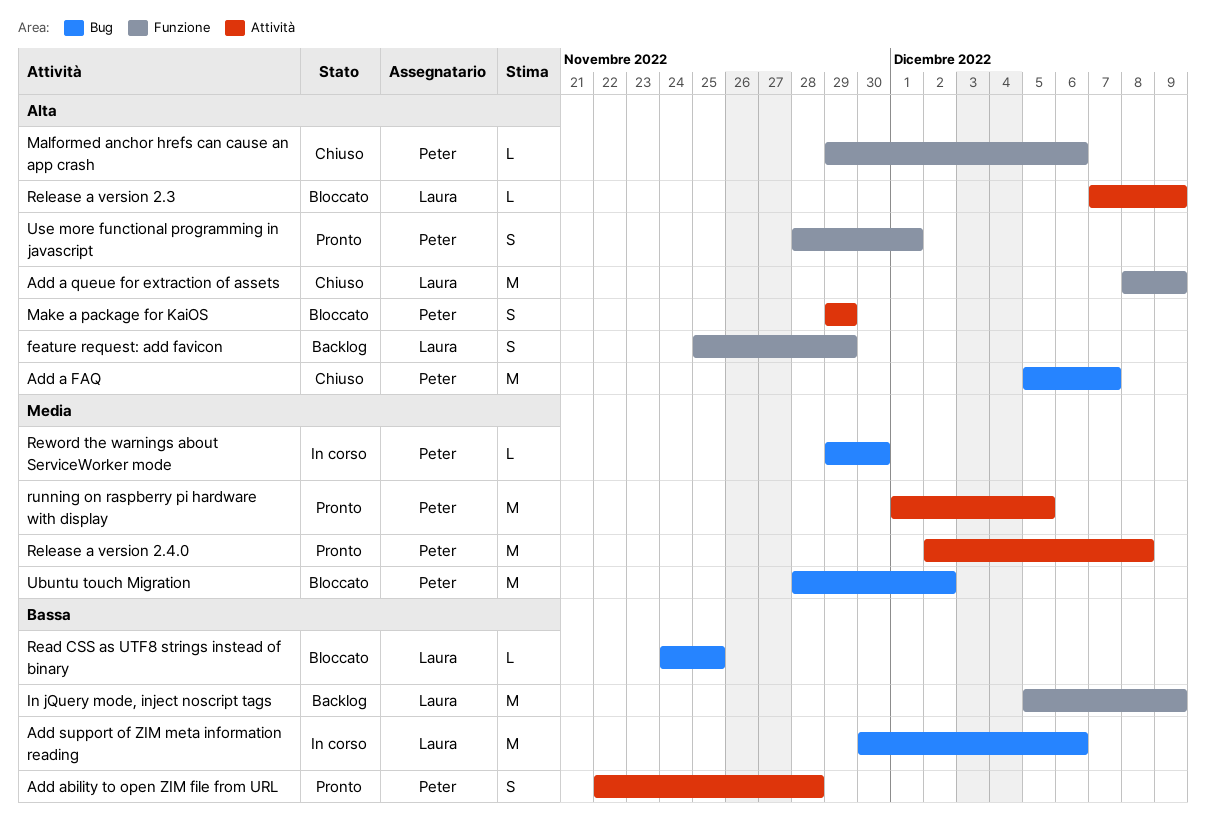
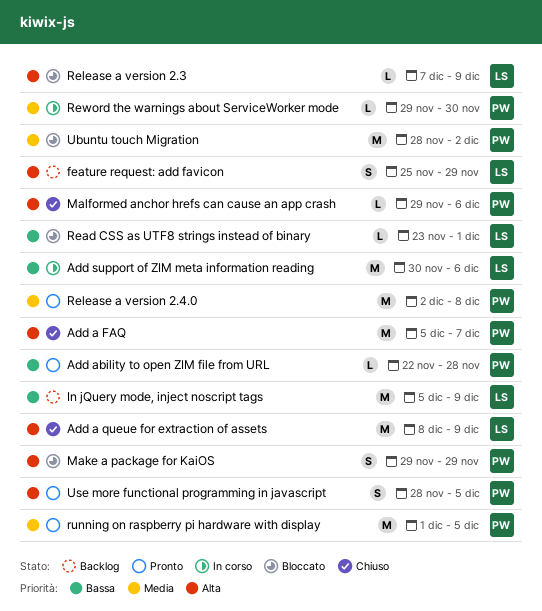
Add ability to open ZIM file from URL, estimate: S -> L
Read CSS as UTF8 strings instead of binary, start: Nov 24 -> Nov 23
Read CSS as UTF8 strings instead of binary, due: Nov 25 -> Dec 1
Use more functional programming in javascript, due: Dec 1 -> Dec 5

